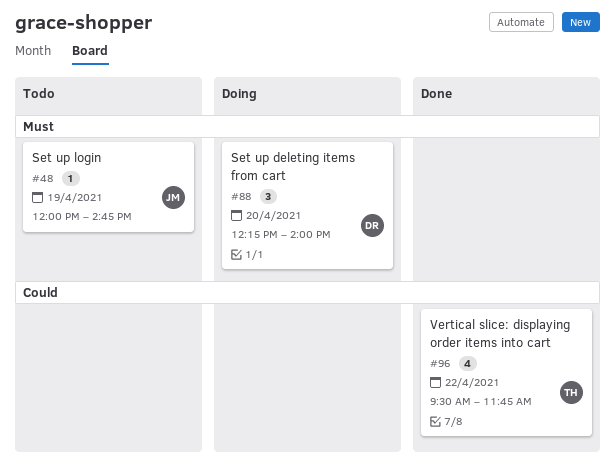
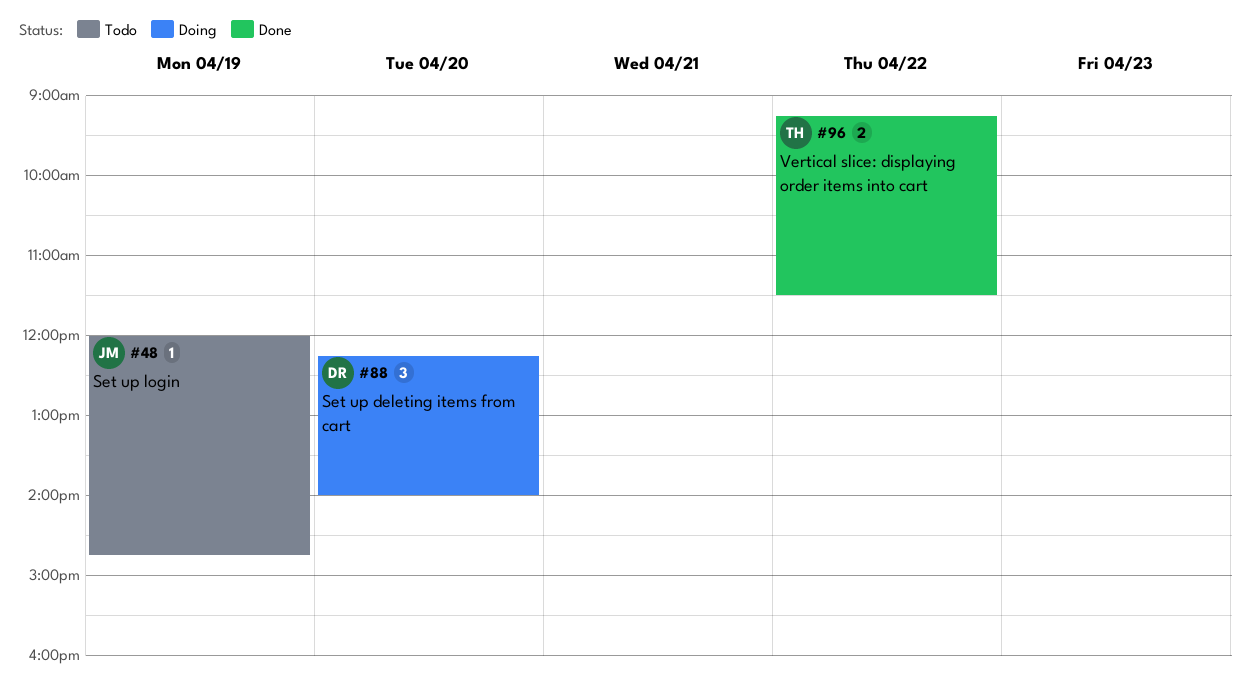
#96, estimate: 4 -> 2
#96, begins: 09:30 -> 09:15
#96, ends: 11:45 -> 11:30

